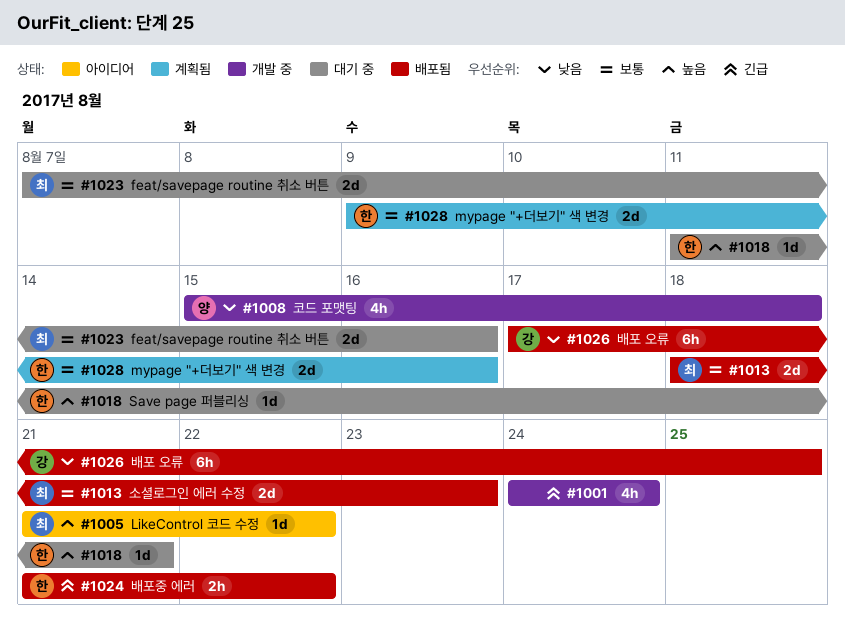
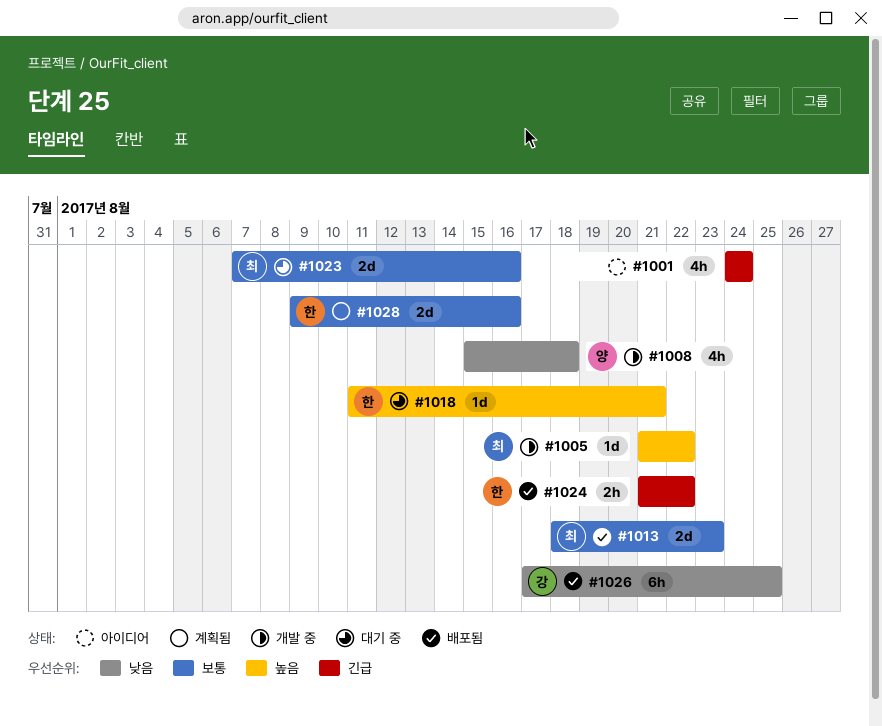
#1001, status: 개발 중 -> 아이디어
#1005, status: 아이디어 -> 개발 중

